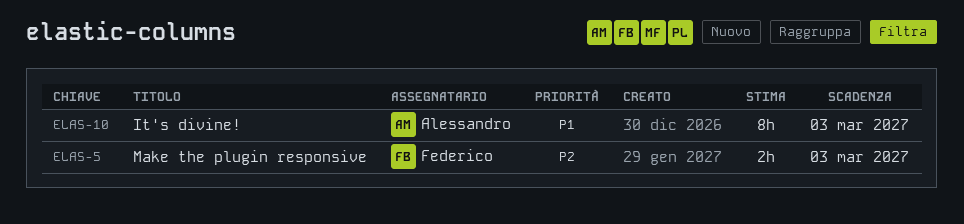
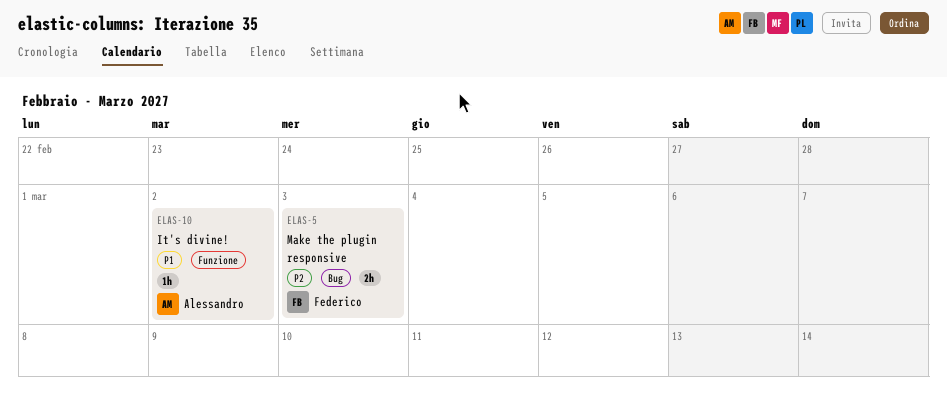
ELAS-10, estimate: 8h -> 1h
ELAS-10, due: Mar 3 -> Mar 2

